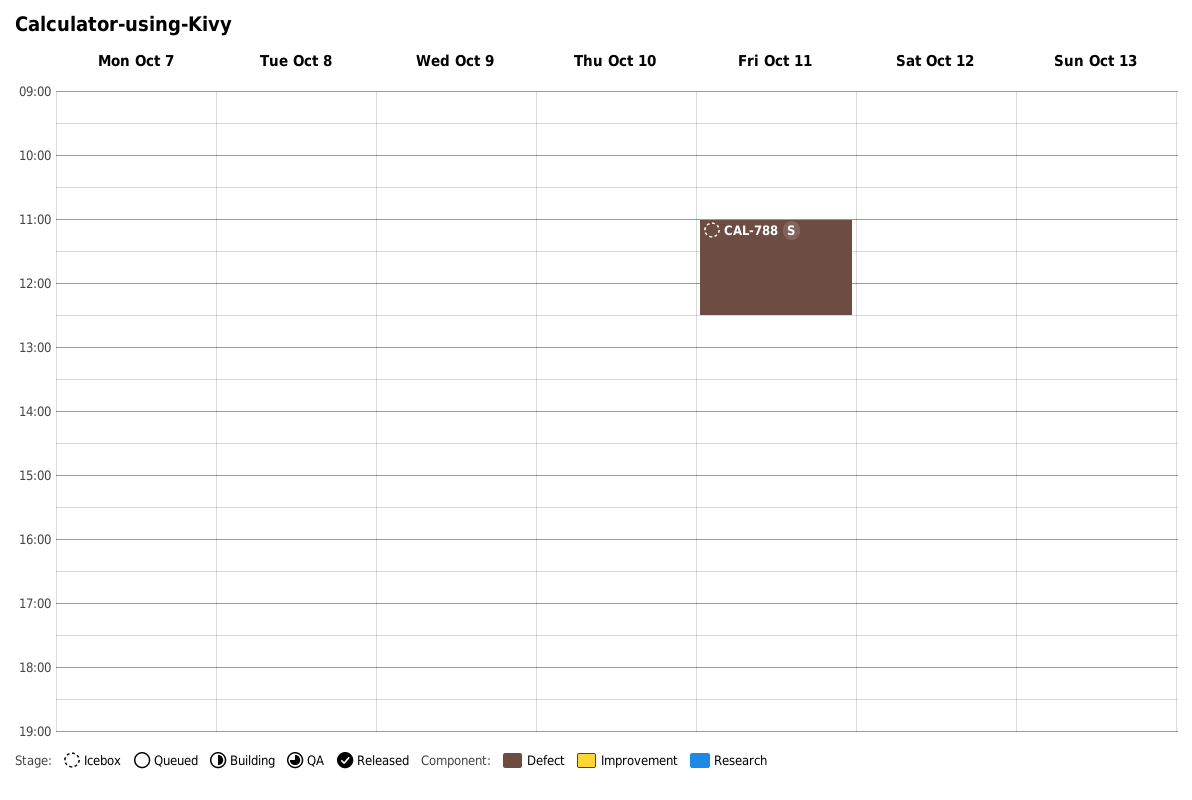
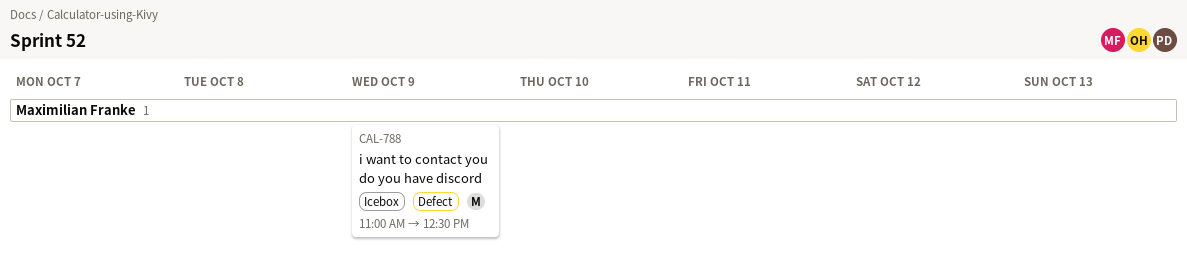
CAL-788, estimate: S -> M
CAL-788, day: Oct 11 -> Oct 9

